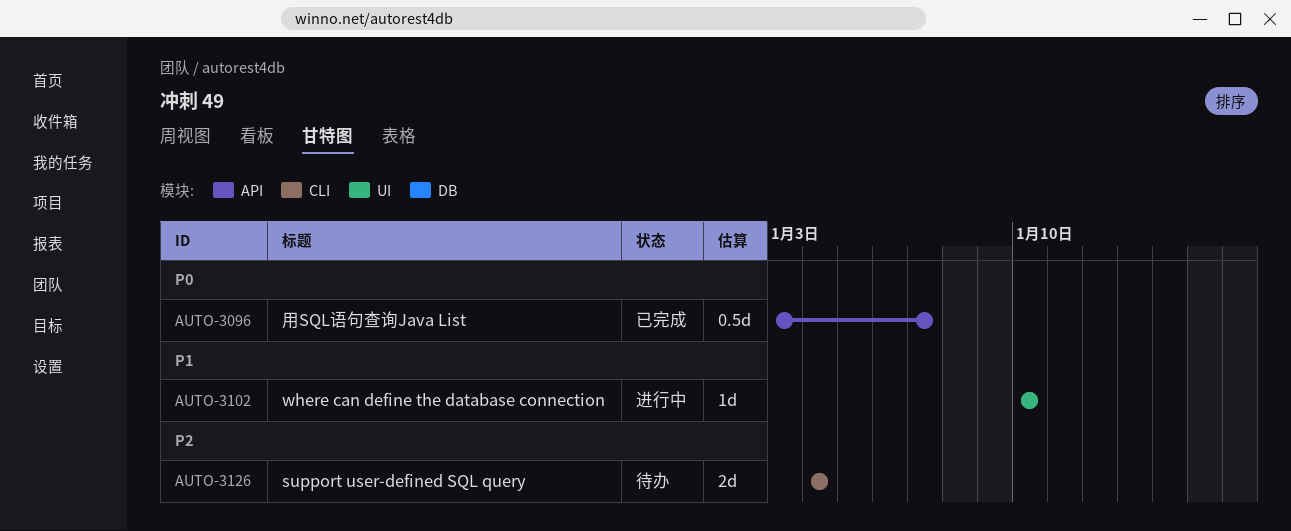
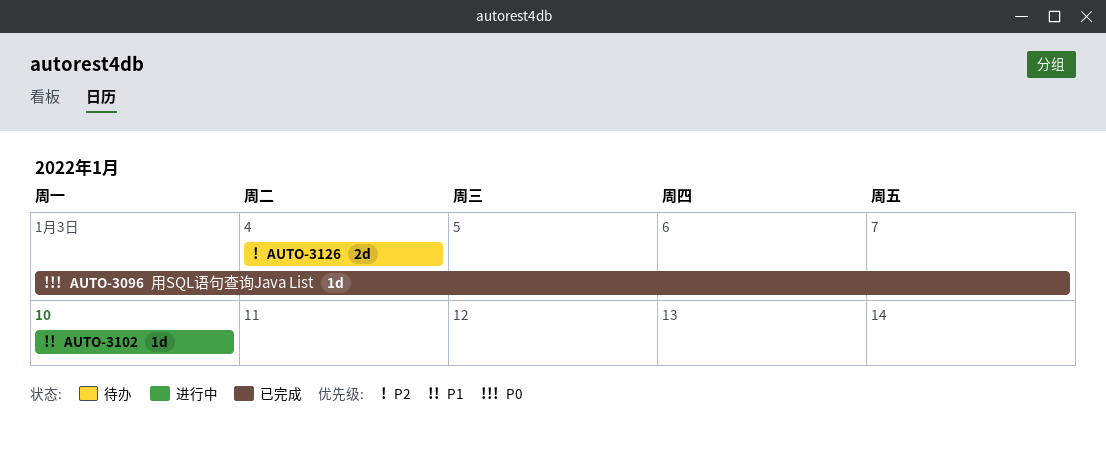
AUTO-3096, estimate: 0.5d -> 1d

